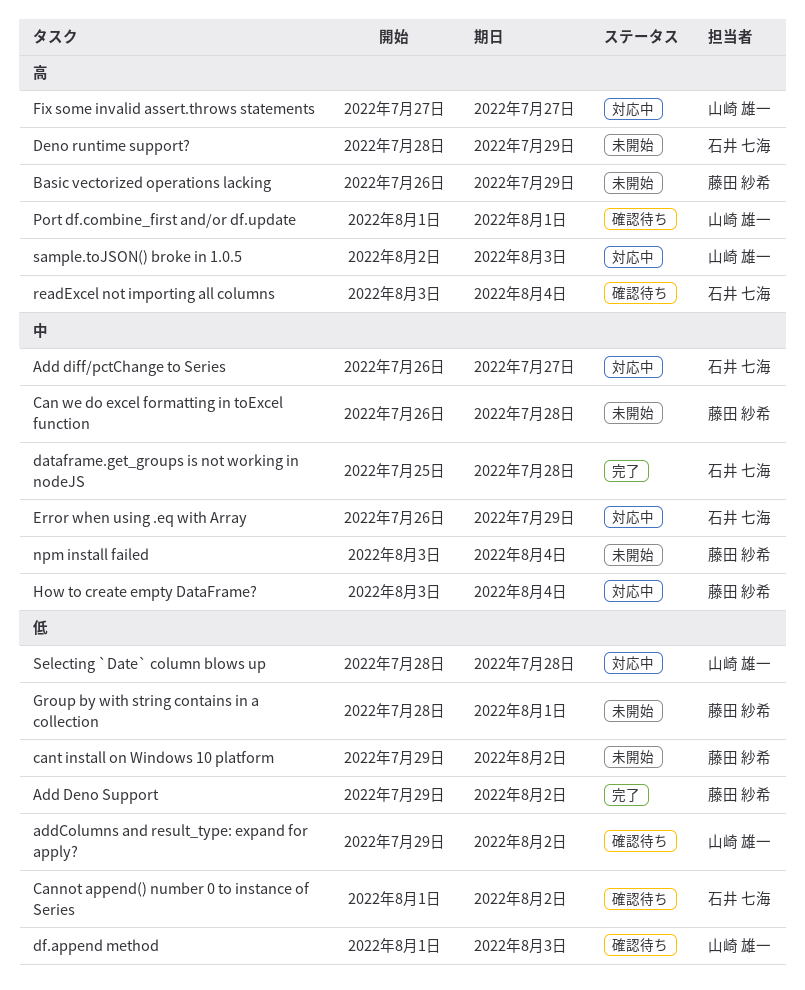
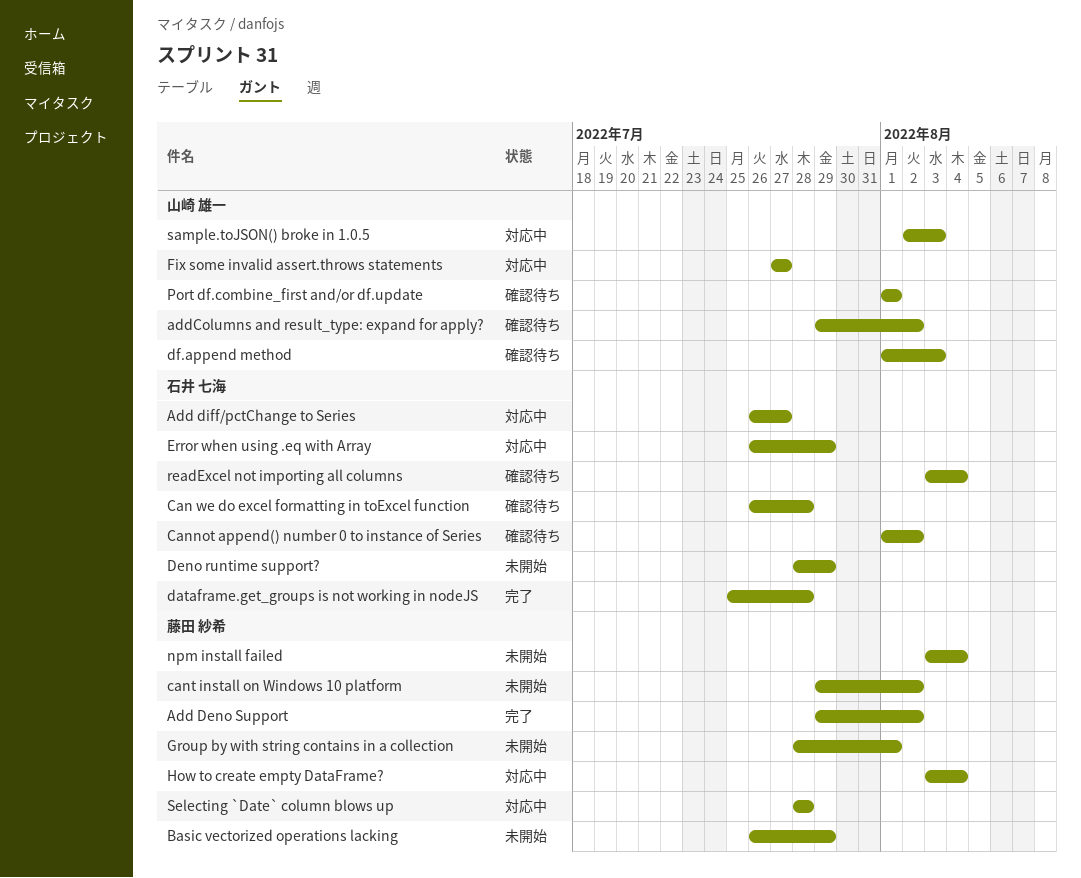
Can we do excel formatting in toExcel function, status: 未開始 -> 確認待ち
Can we do excel formatting in toExcel function, owner: 藤田 紗希 -> 石井 七海
Selecting `Date` column blows up, owner: 山崎 雄一 -> 藤田 紗希

